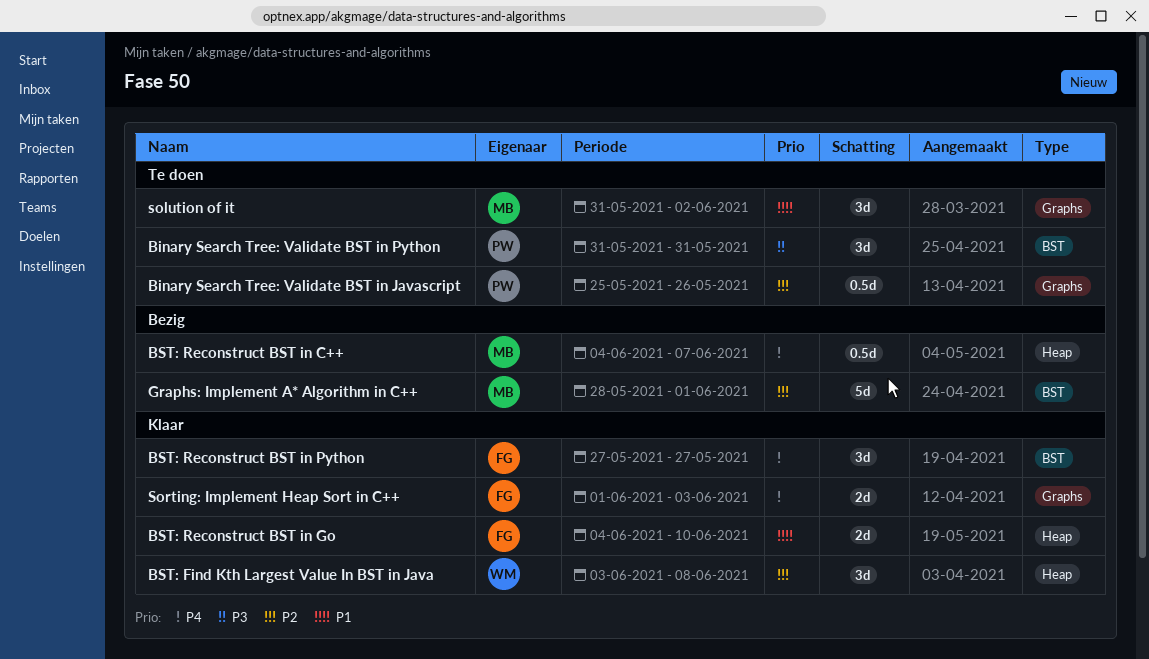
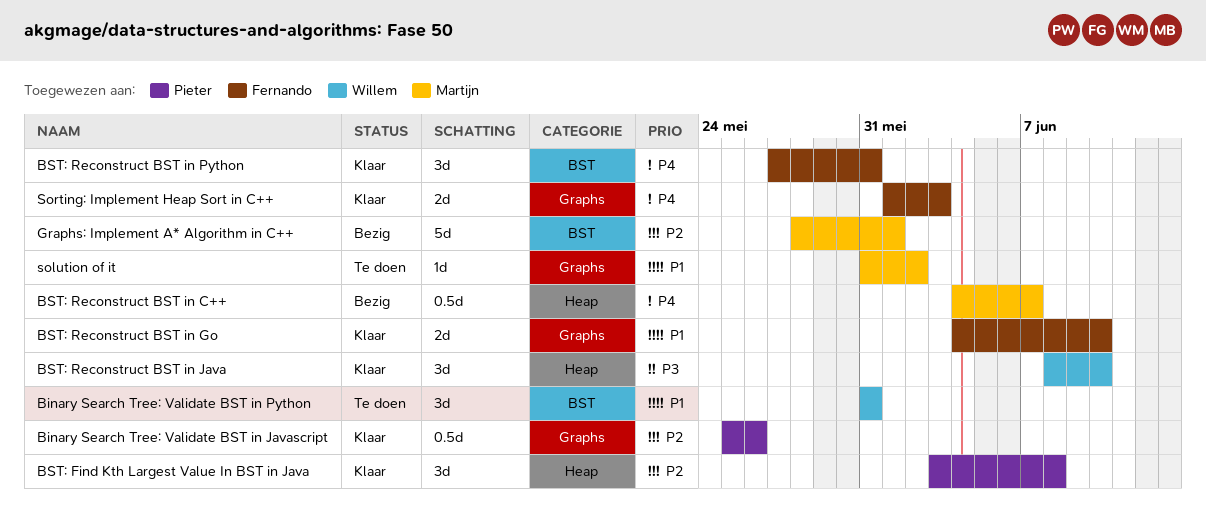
Binary Search Tree: Validate BST in Javascript, status: Te doen -> Klaar
Binary Search Tree: Validate BST in Python, owner: Pieter -> Willem
Binary Search Tree: Validate BST in Python, priority: P3 -> P1
BST: Find Kth Largest Value In BST in Java, owner: Willem -> Pieter
BST: Reconstruct BST in Go, label: Heap -> Graphs
BST: Reconstruct BST in Java: none -> present
BST: Reconstruct BST in Python, due: May 27 -> May 31
solution of it, estimate: 3d -> 1d

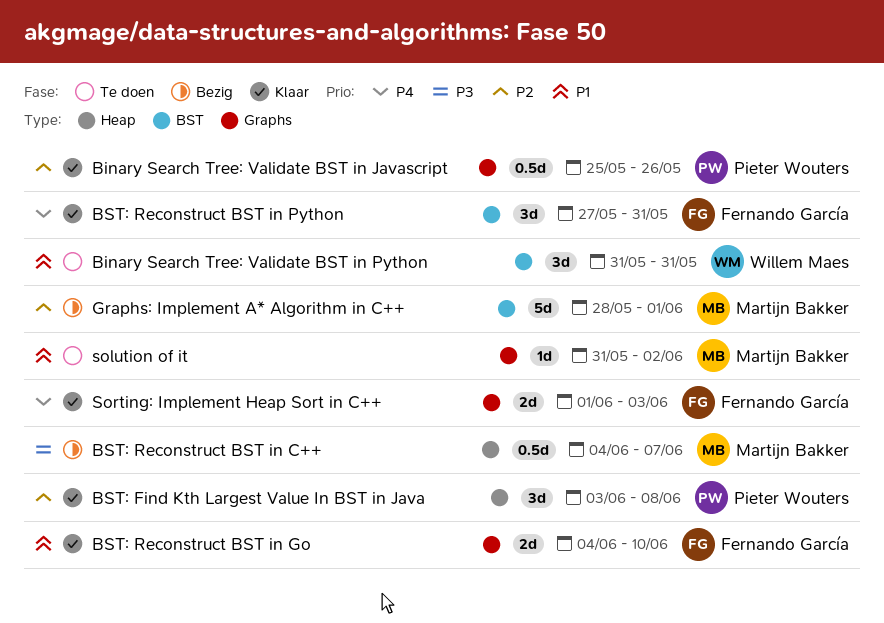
BST: Reconstruct BST in C++, priority: P4 -> P3
BST: Reconstruct BST in Java: present -> none

